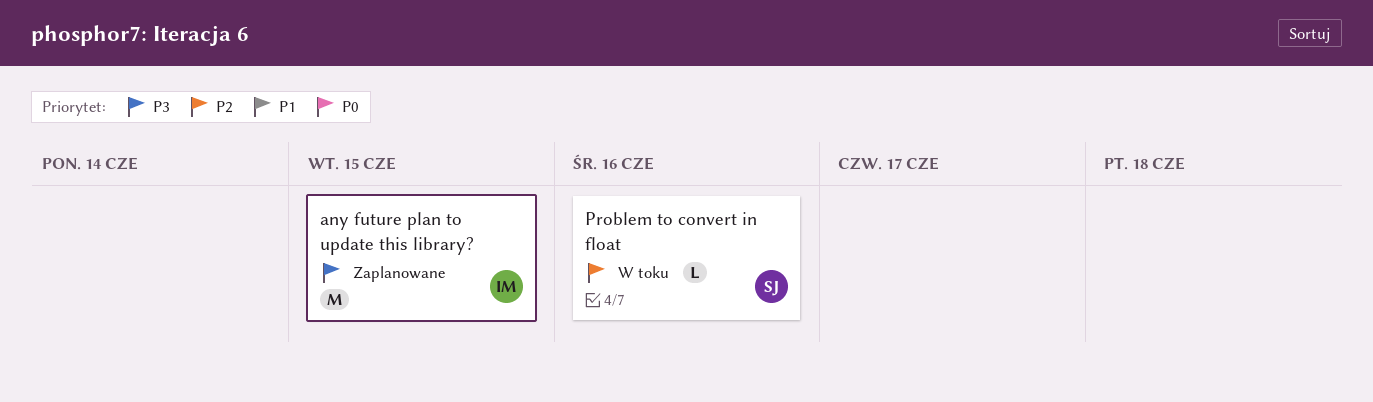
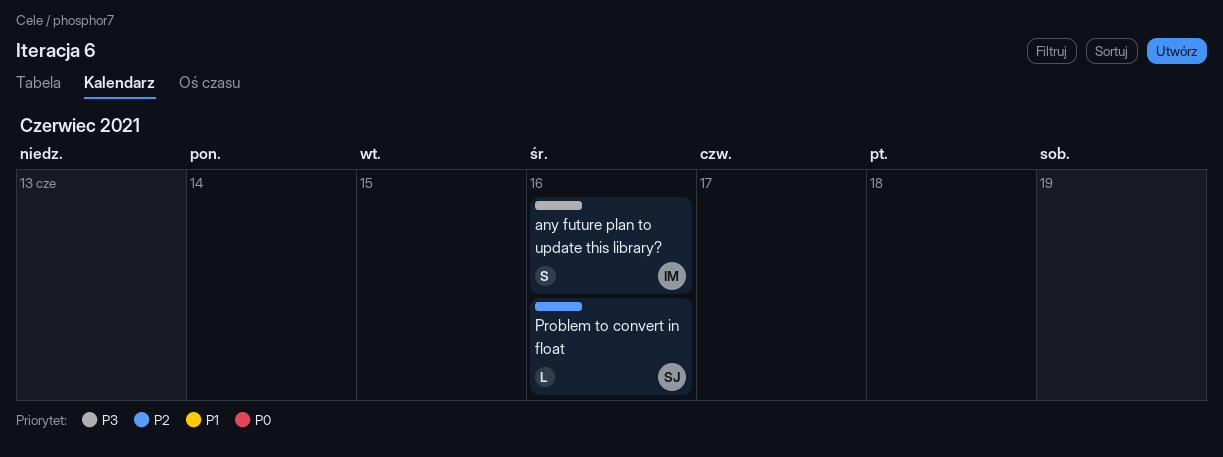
any future plan to update this library?, estimate: M -> S
any future plan to update this library?, due: Jun 15 -> Jun 16

